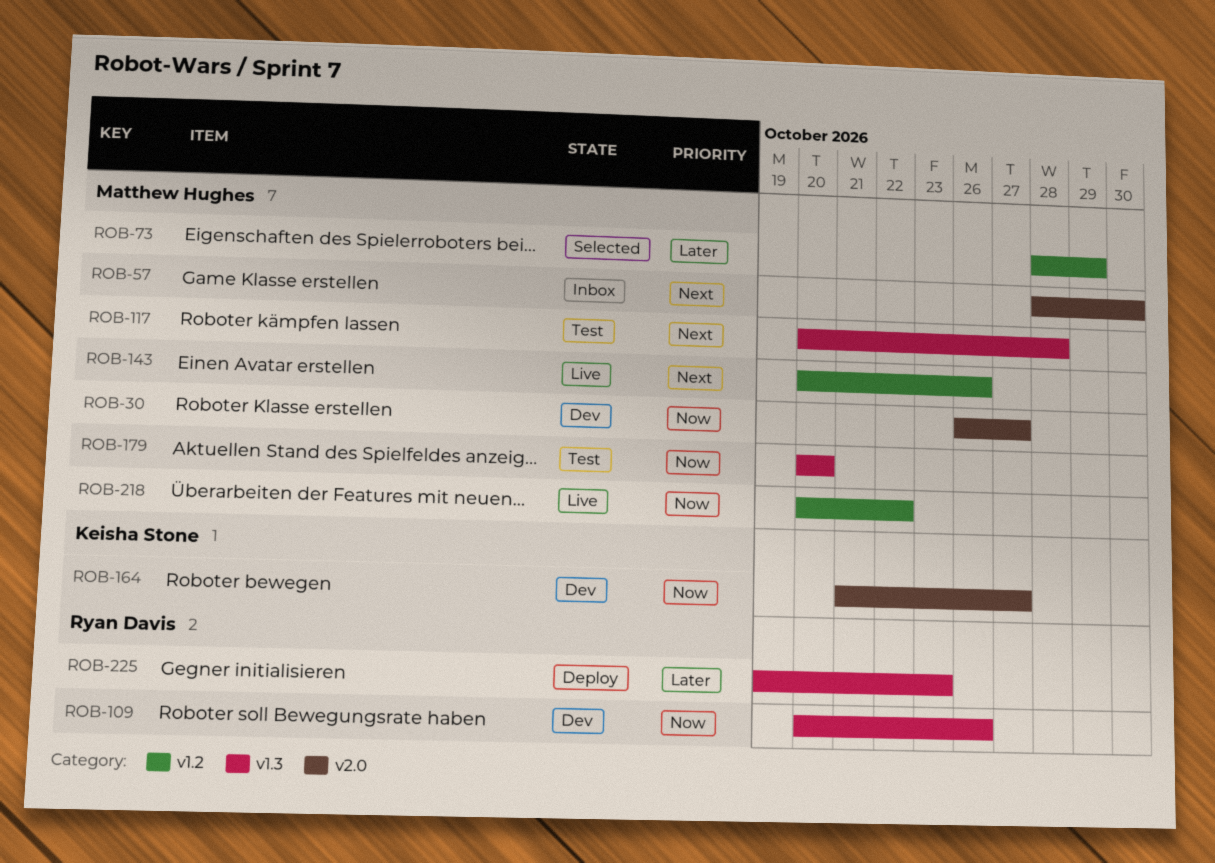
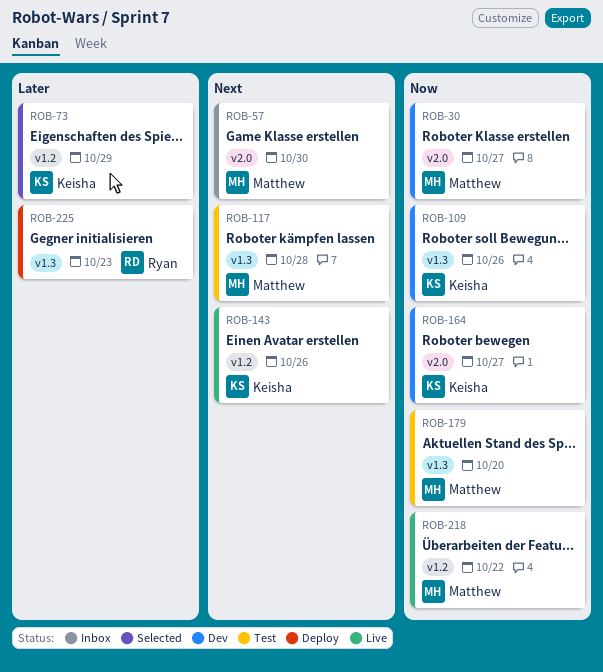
ROB-73, owner: Matthew Hughes -> Keisha Stone
ROB-109, owner: Ryan Davis -> Keisha Stone
ROB-143, owner: Matthew Hughes -> Keisha Stone

